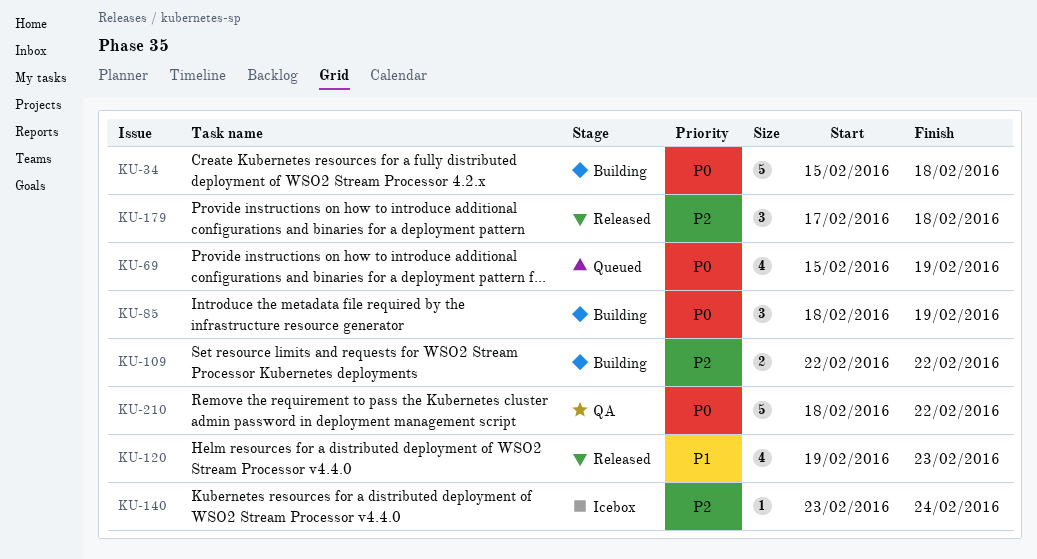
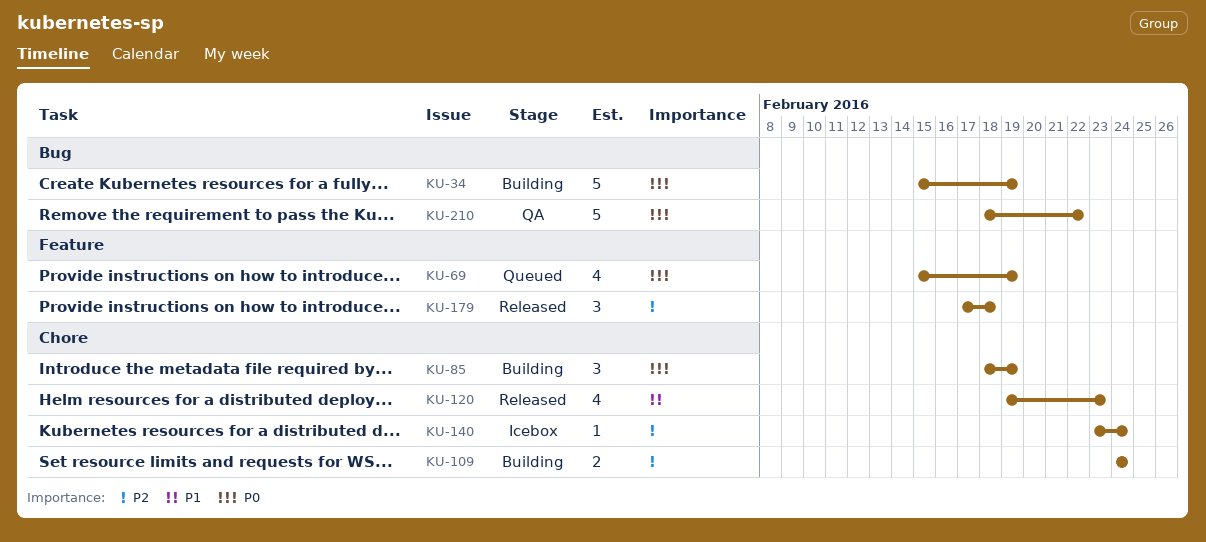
KU-34, due: Feb 18 -> Feb 19
KU-109, start: Feb 22 -> Feb 24
KU-109, due: Feb 22 -> Feb 24

